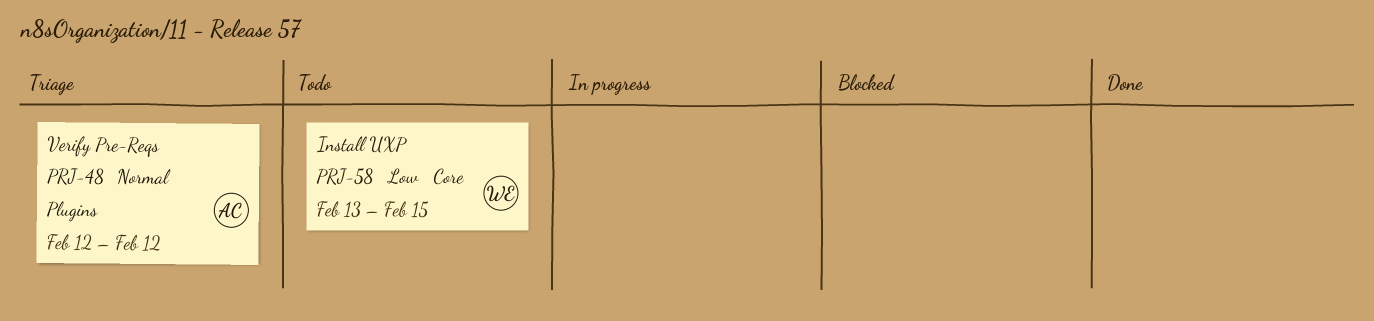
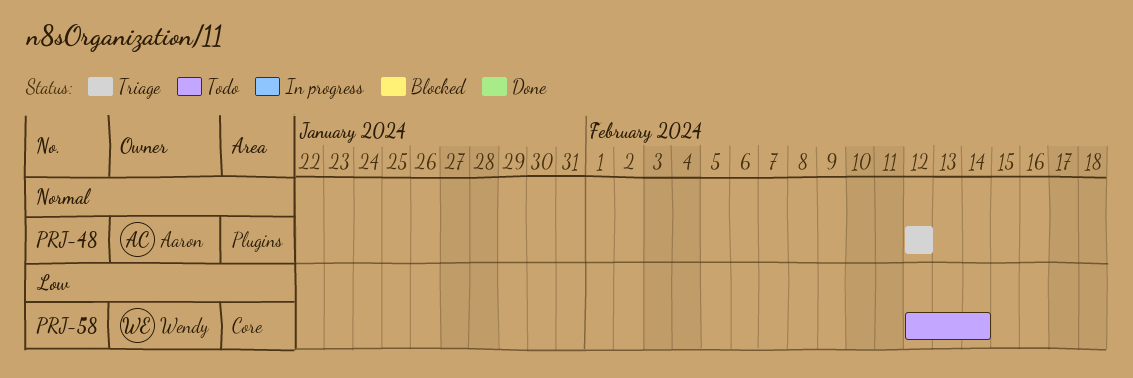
PRJ-58, start: Feb 13 -> Feb 12
PRJ-58, due: Feb 15 -> Feb 14

